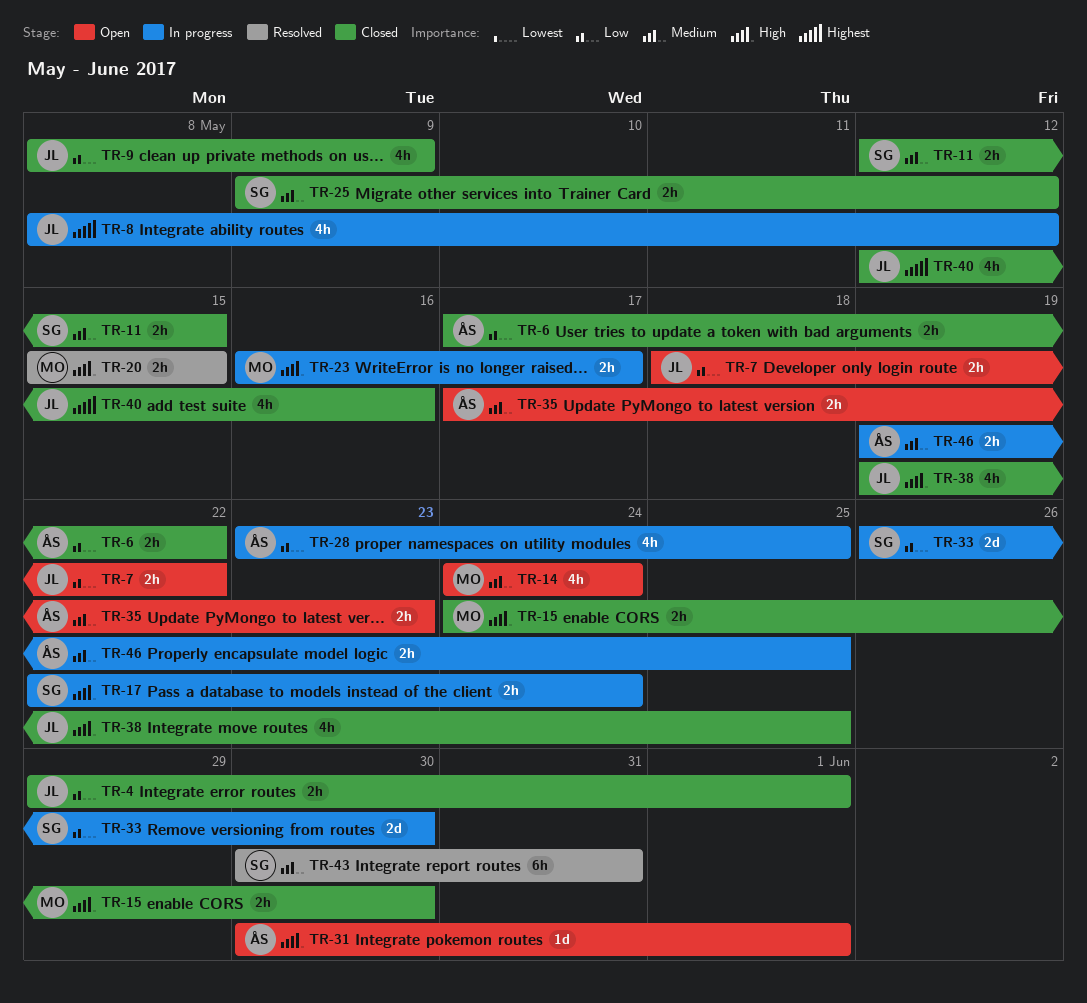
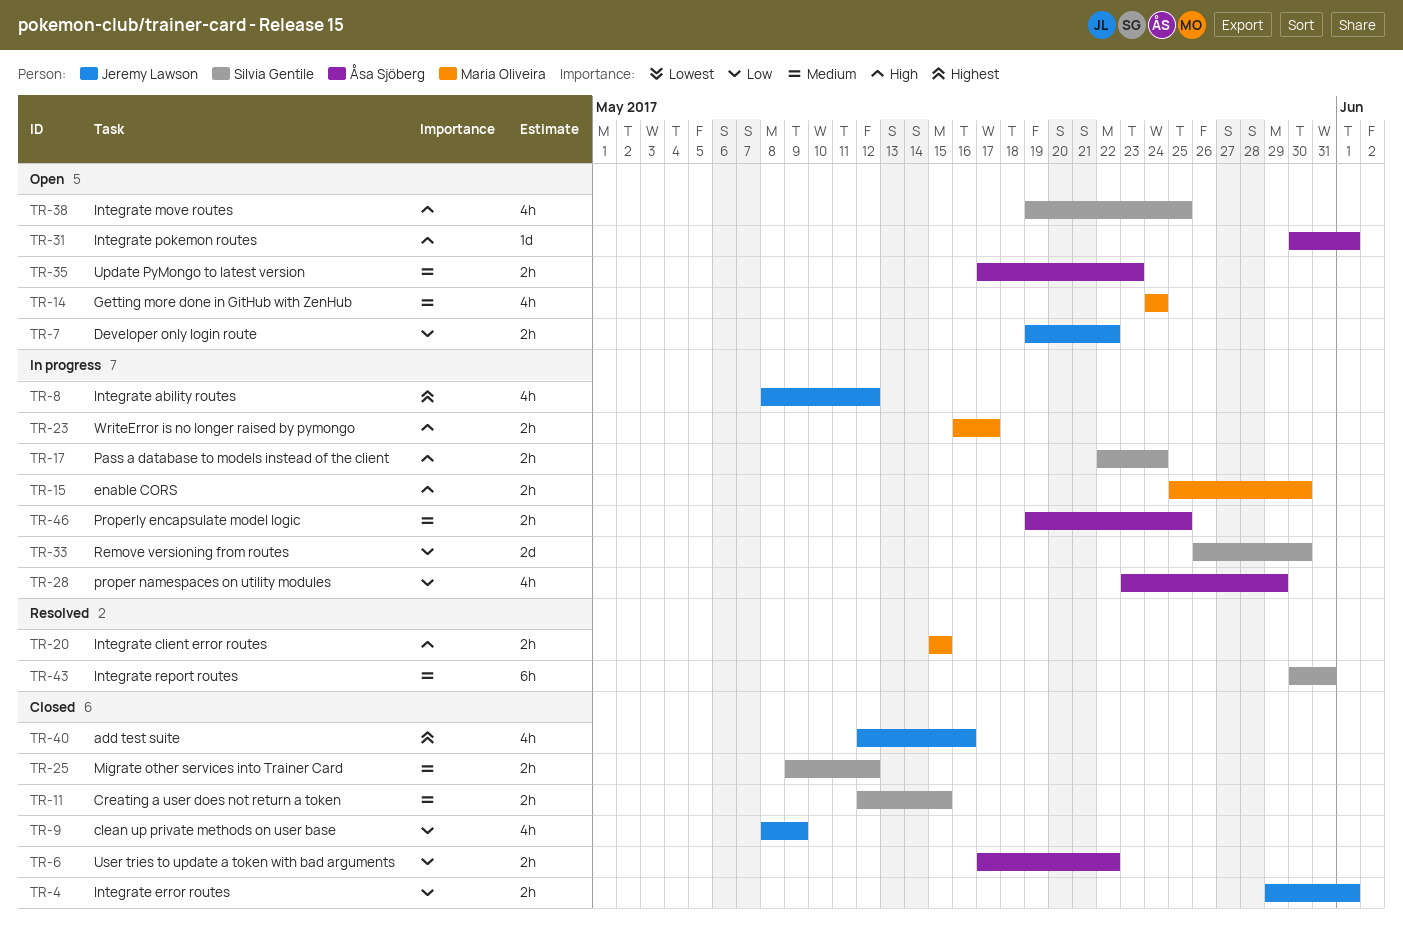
TR-7, start: May 18 -> May 19
TR-15, status: Closed -> In progress
TR-15, start: May 24 -> May 25
TR-28, due: May 25 -> May 29
TR-38, status: Closed -> Open
TR-38, owner: Jeremy Lawson -> Silvia Gentile

